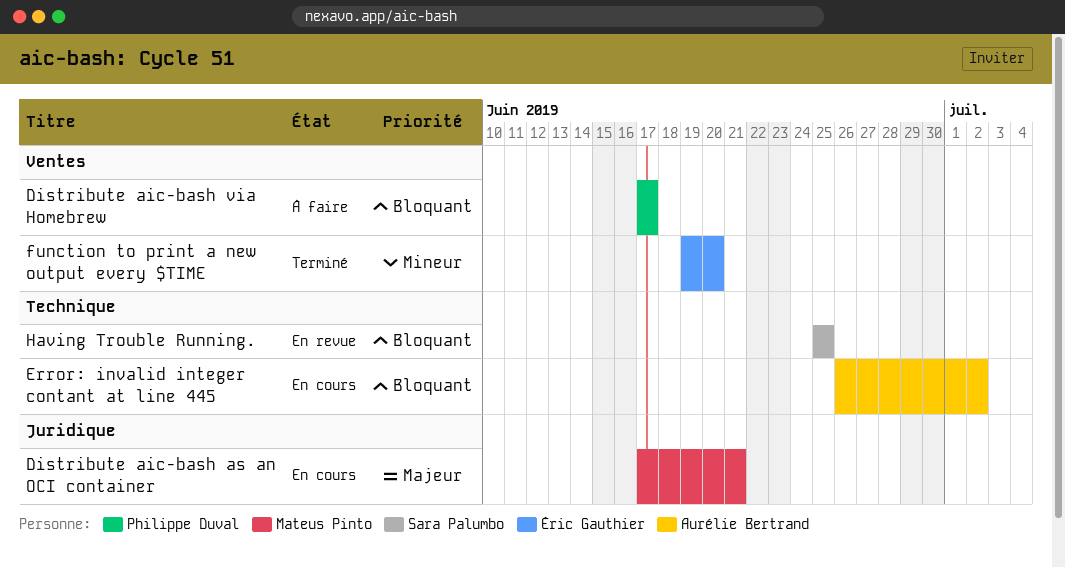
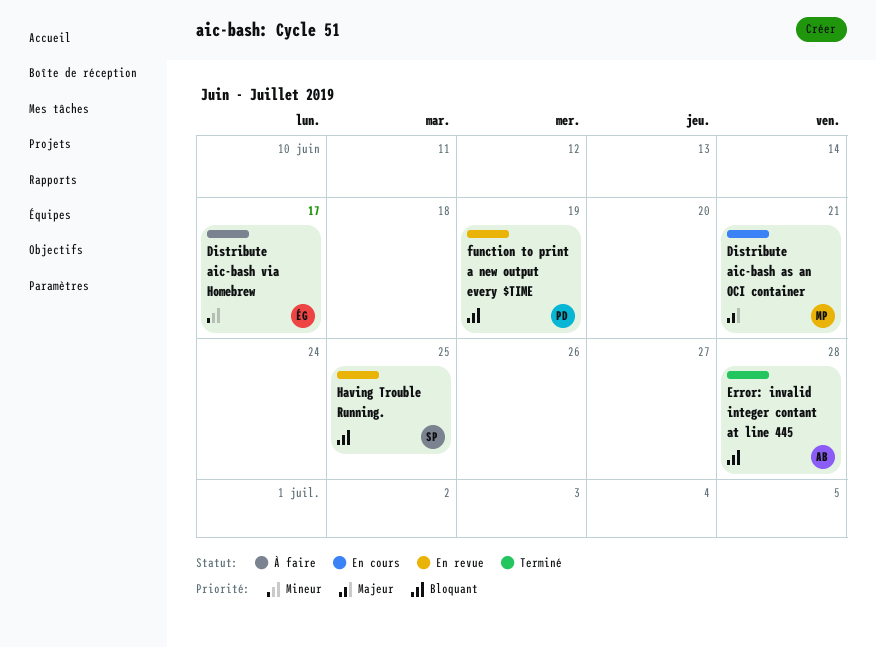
Distribute aic-bash via Homebrew, owner: Philippe Duval -> Éric Gauthier
Distribute aic-bash via Homebrew, priority: Bloquant -> Mineur
Error: invalid integer contant at line 445, status: En cours -> Terminé
Error: invalid integer contant at line 445, due: Jul 2 -> Jun 28
function to print a new output every $TIME, status: Terminé -> En revue
function to print a new output every $TIME, owner: Éric Gauthier -> Philippe Duval
function to print a new output every $TIME, priority: Mineur -> Bloquant
function to print a new output every $TIME, due: Jun 20 -> Jun 19

